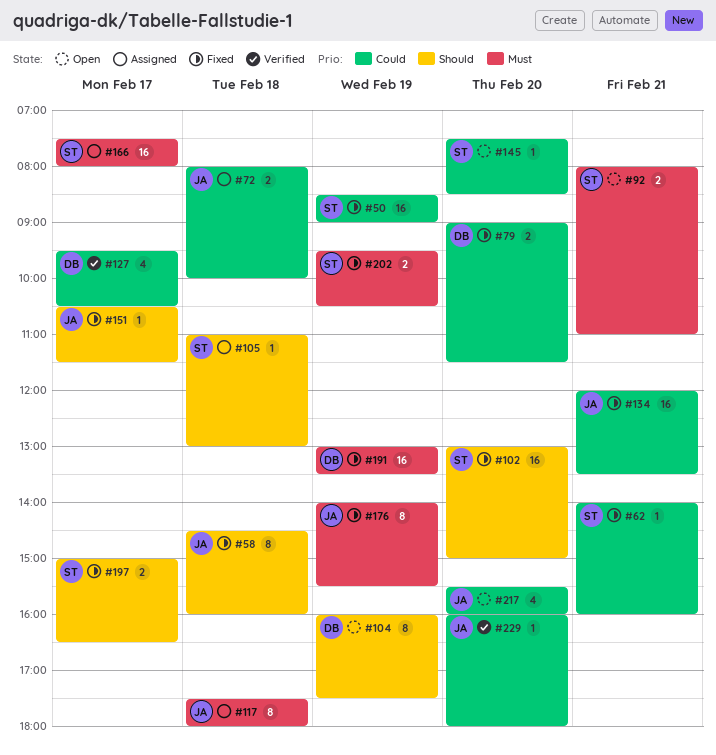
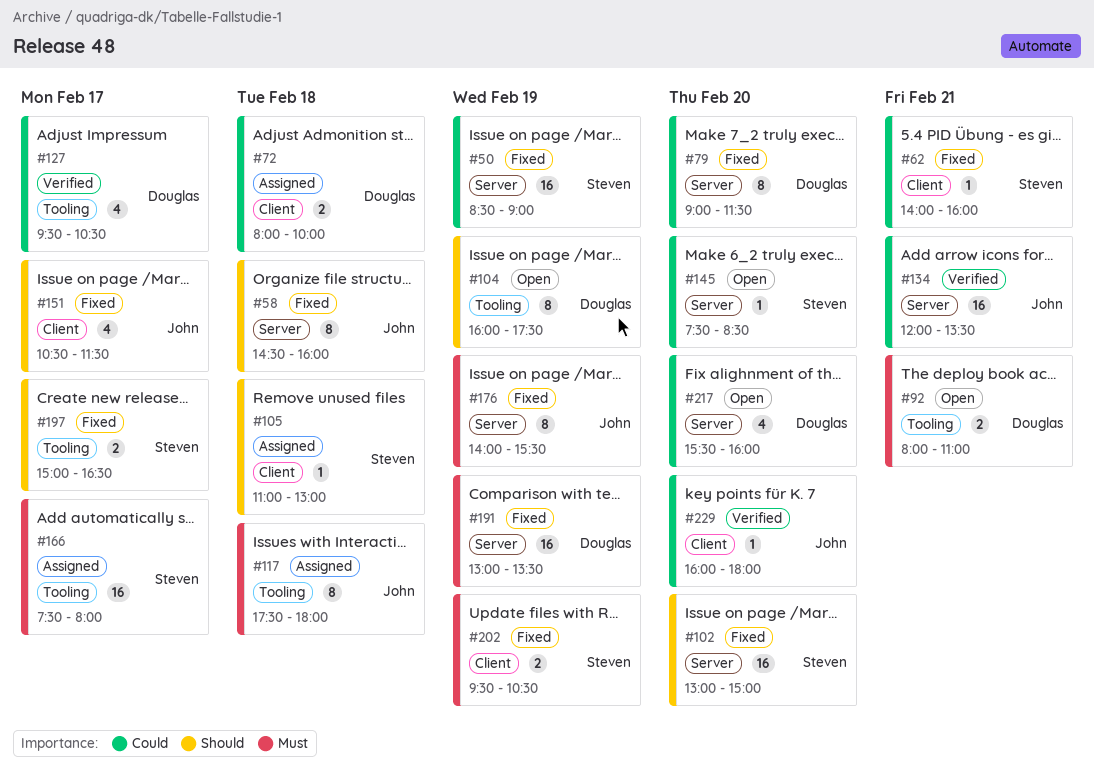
#72, owner: John -> Douglas
#79, estimate: 2 -> 8
#92, owner: Steven -> Douglas
#134, status: Fixed -> Verified
#151, estimate: 1 -> 4
#217, owner: John -> Douglas

